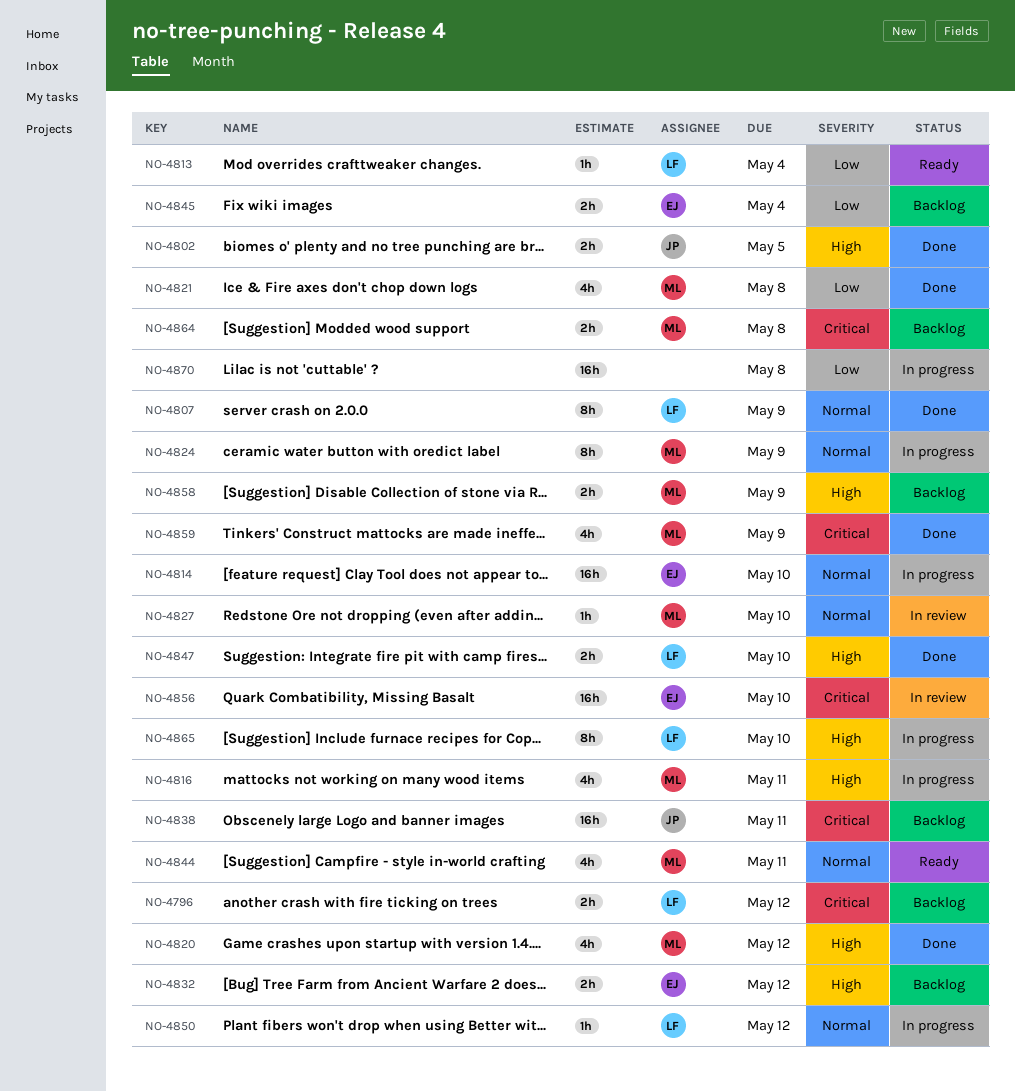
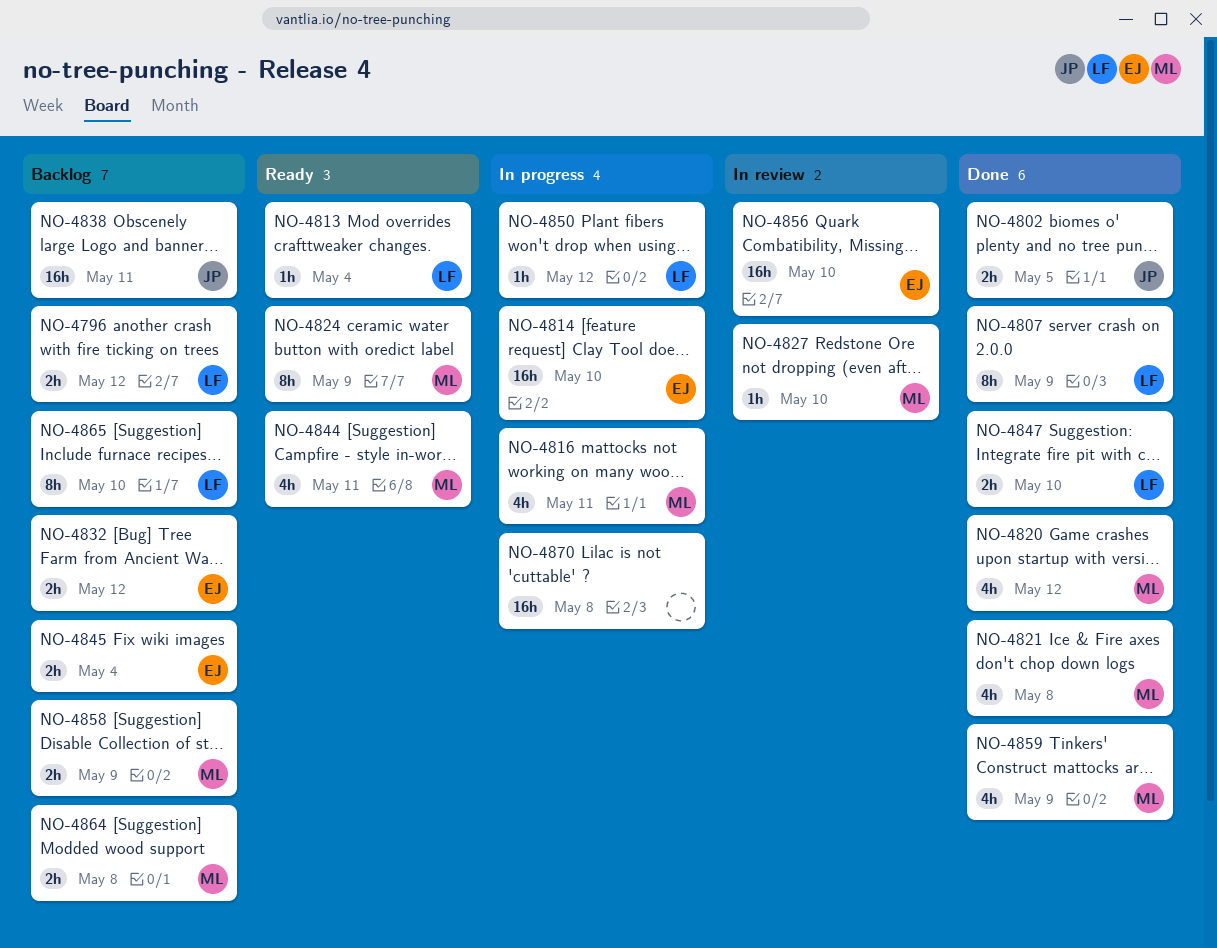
NO-4824, status: In progress -> Ready
NO-4865, status: In progress -> Backlog

